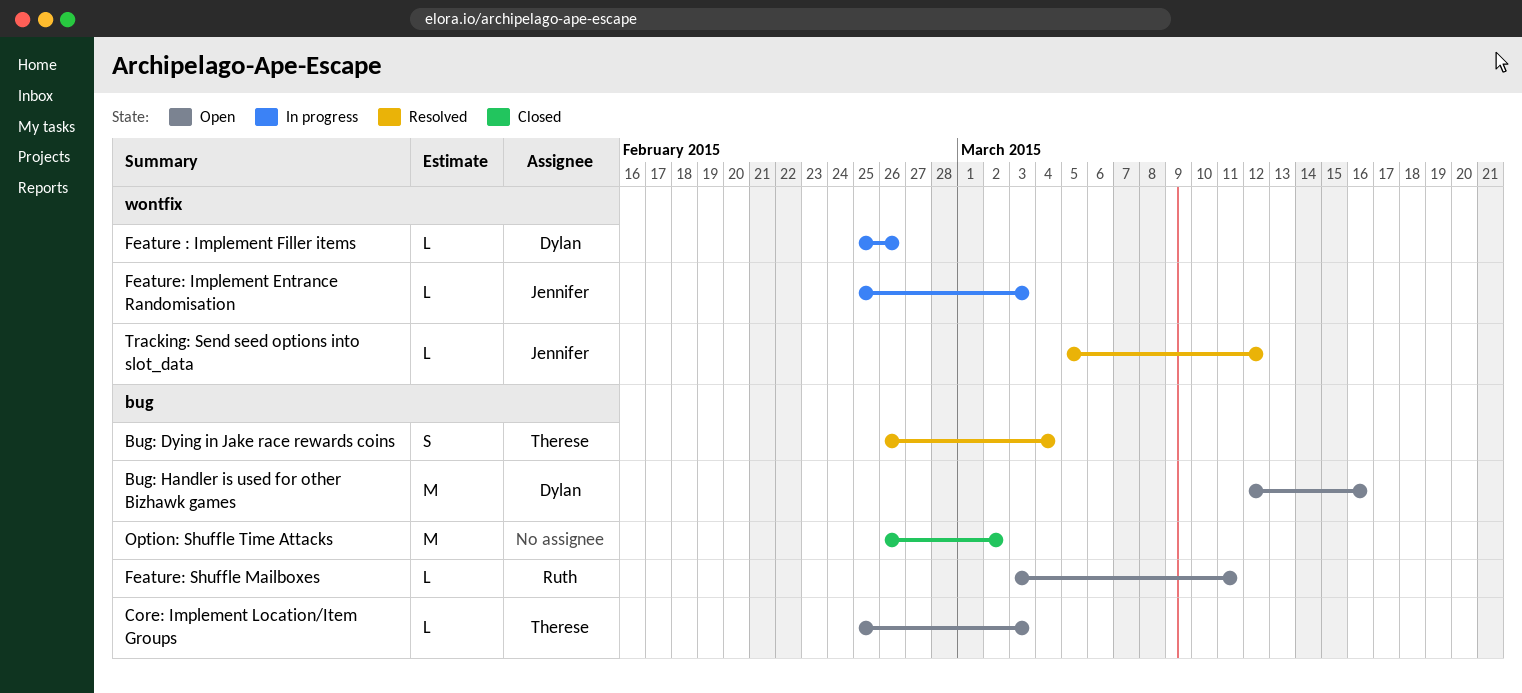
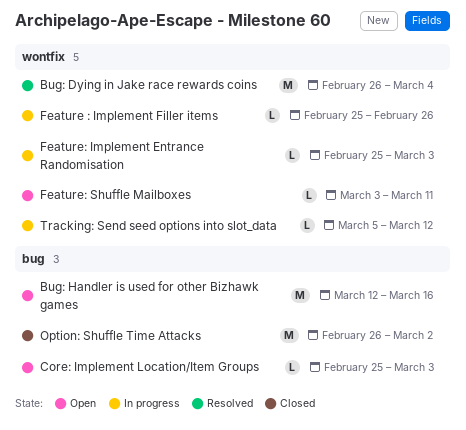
Bug: Dying in Jake race rewards coins, label: bug -> wontfix
Bug: Dying in Jake race rewards coins, estimate: S -> M
Feature: Shuffle Mailboxes, label: bug -> wontfix
Tracking: Send seed options into slot_data, status: Resolved -> In progress

